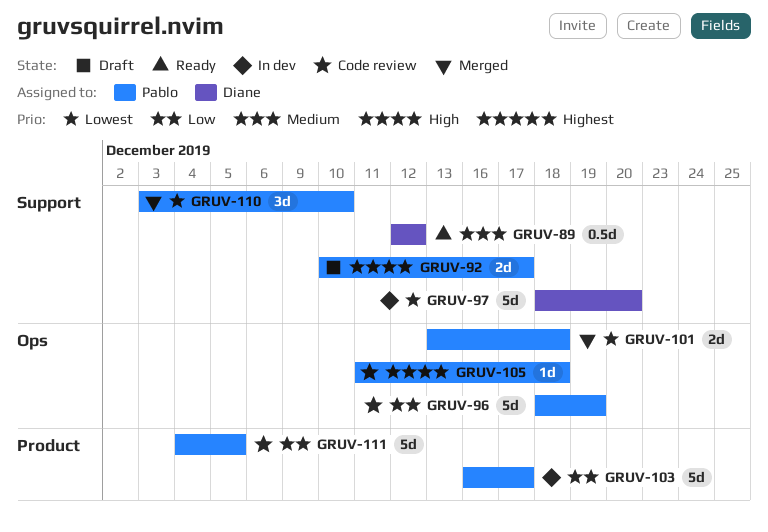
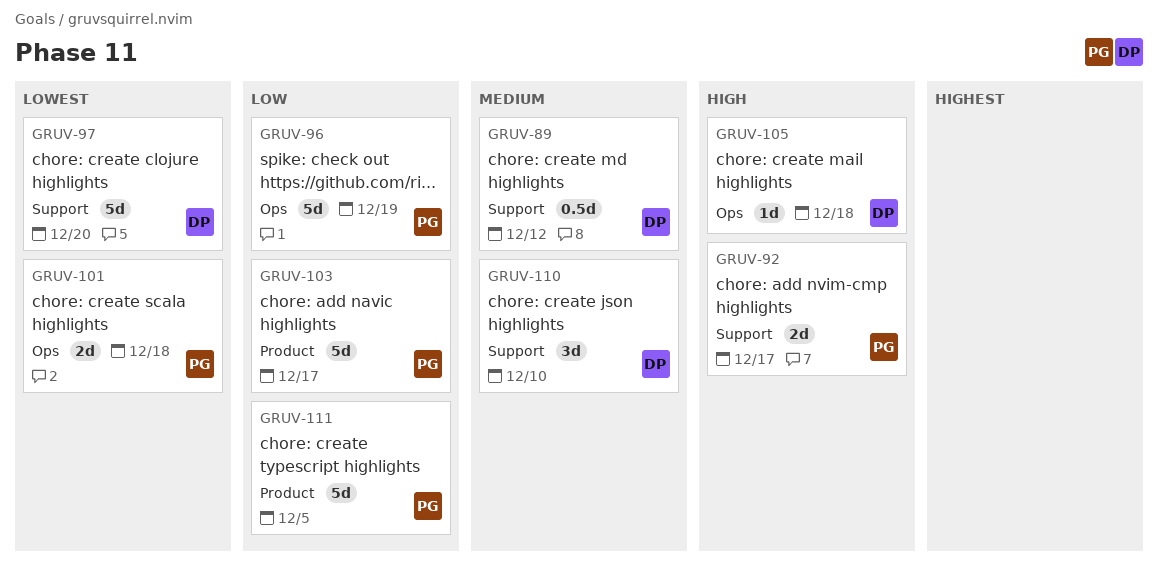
GRUV-105, owner: Pablo -> Diane
GRUV-110, owner: Pablo -> Diane
GRUV-110, priority: Lowest -> Medium

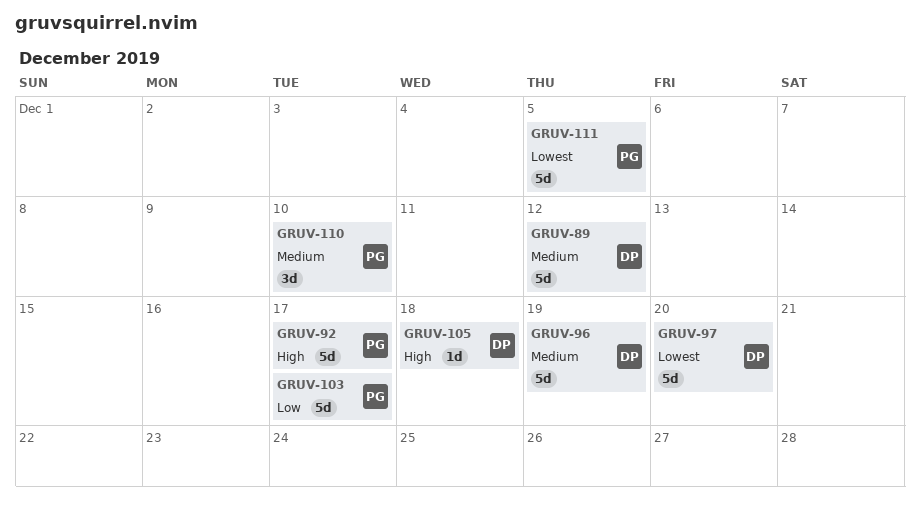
GRUV-89, estimate: 0.5d -> 5d
GRUV-92, estimate: 2d -> 5d
GRUV-96, owner: PG -> DP
GRUV-96, priority: Low -> Medium
GRUV-101: present -> none
GRUV-110, owner: DP -> PG
GRUV-111, priority: Low -> Lowest

